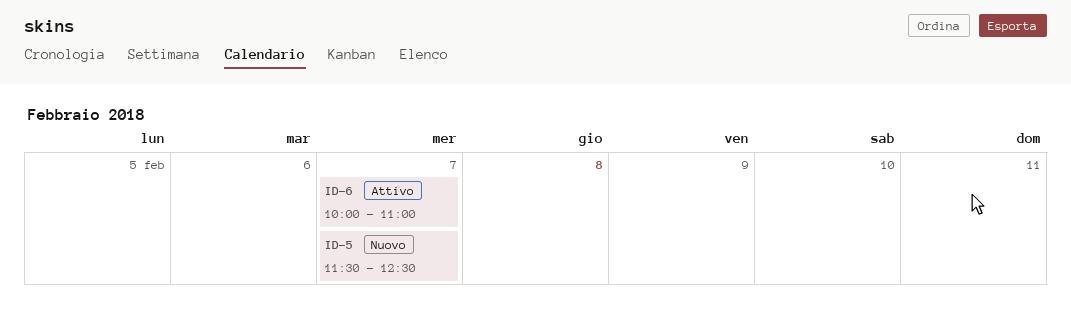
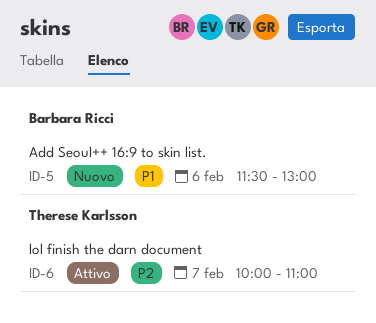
ID-5, day: Feb 7 -> Feb 6
ID-5, ends: 12:30 -> 13:00

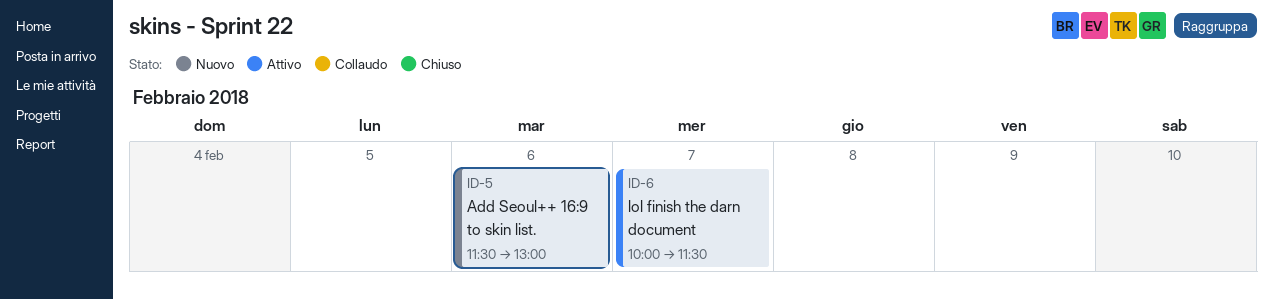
ID-6, ends: 11:00 -> 11:30

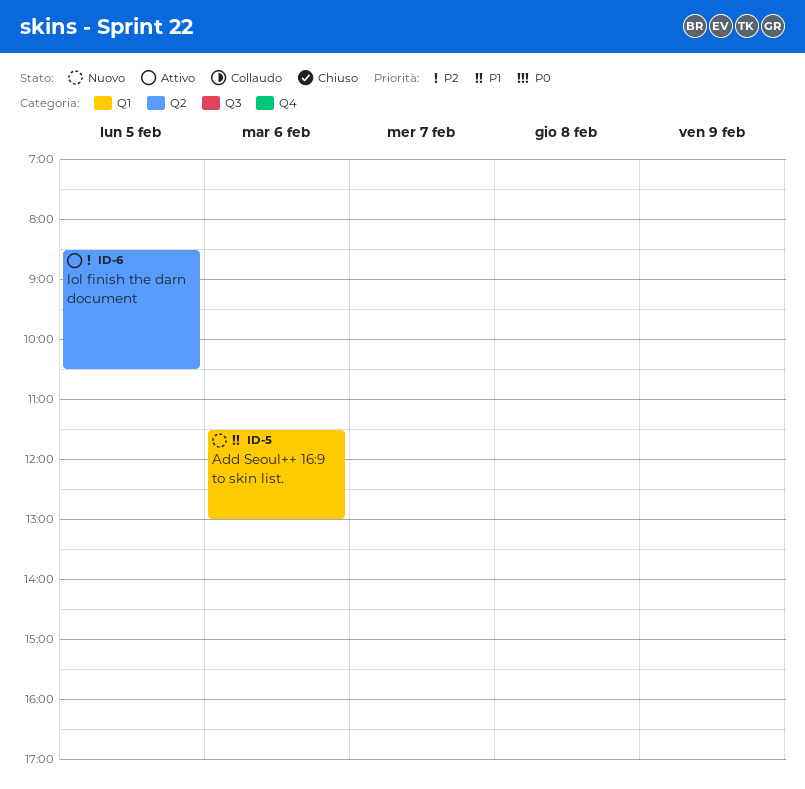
ID-6, day: Feb 7 -> Feb 5
ID-6, begins: 10:00 -> 08:30
ID-6, ends: 11:30 -> 10:30

